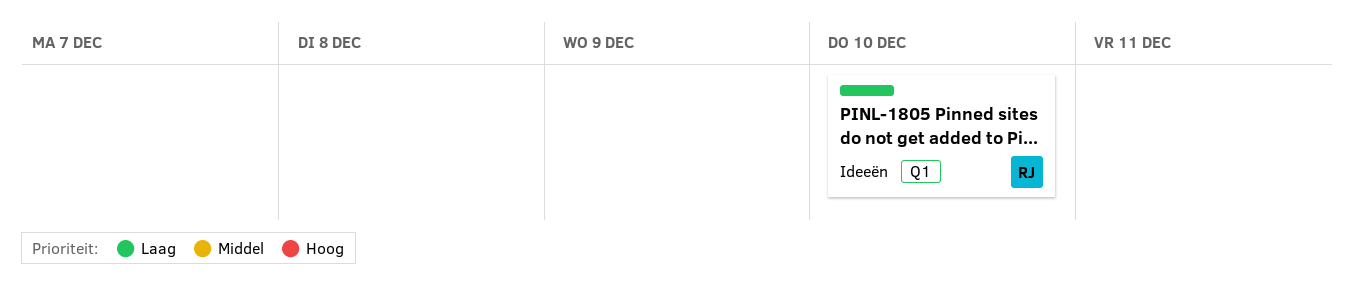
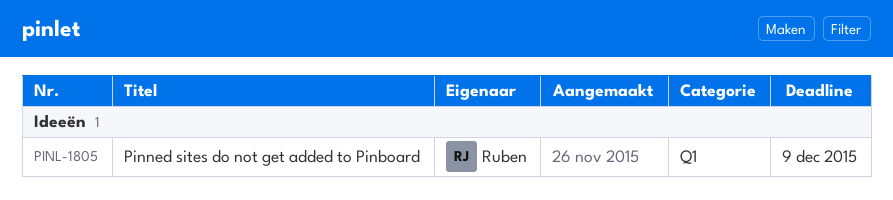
PINL-1805, due: Dec 10 -> Dec 9

